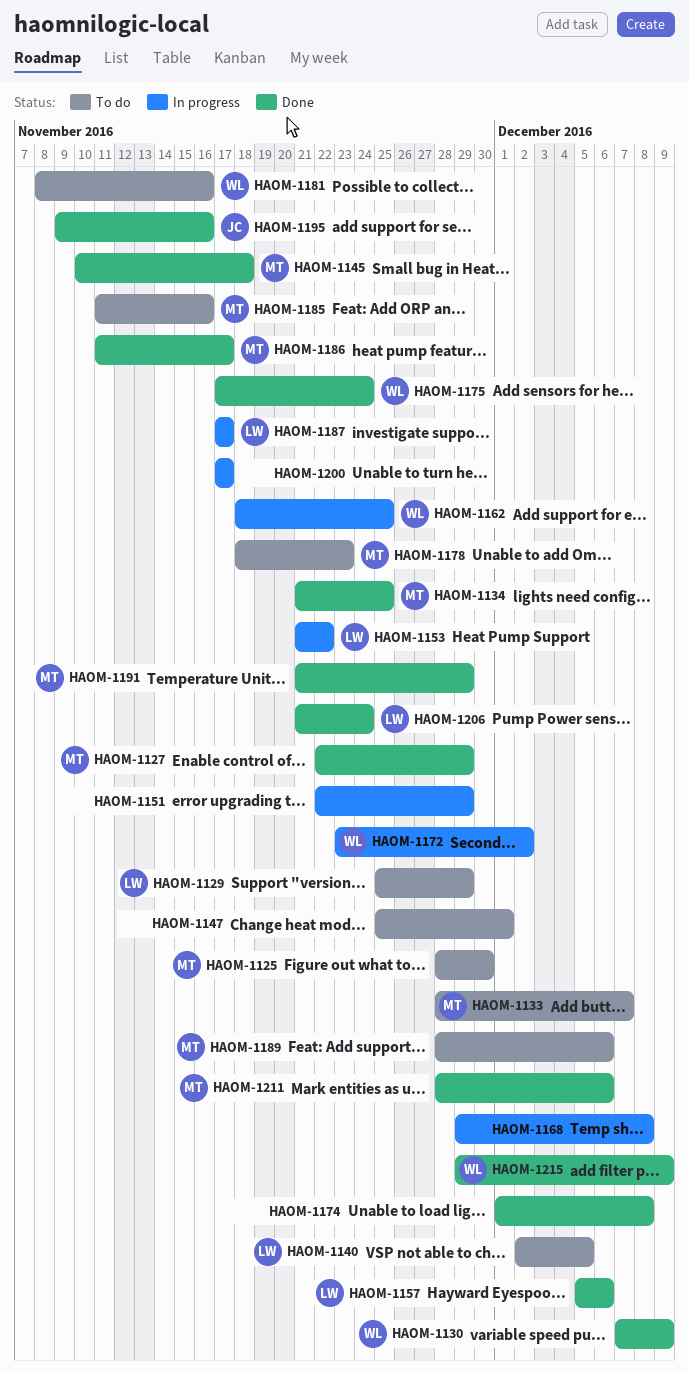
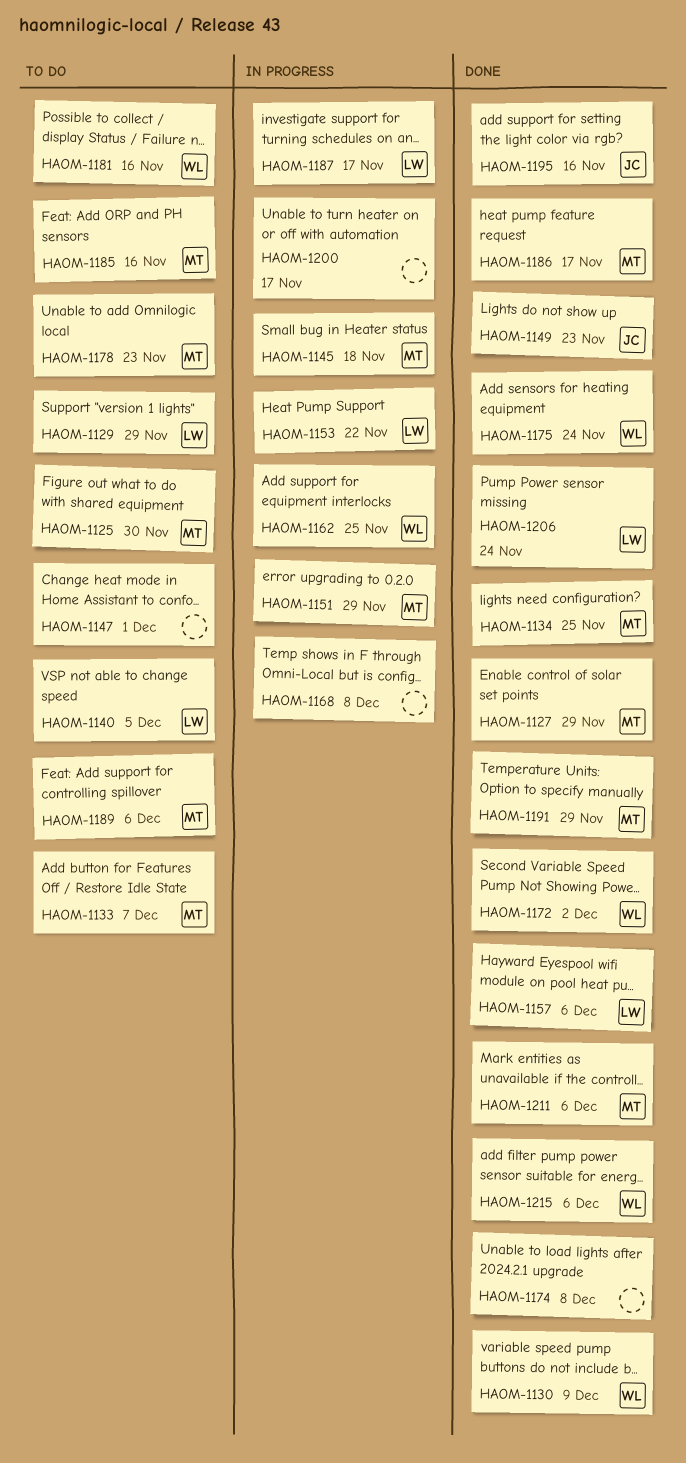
HAOM-1145, status: Done -> In progress
HAOM-1149: none -> present
HAOM-1151, owner: none -> MT
HAOM-1172, status: In progress -> Done
HAOM-1215, due: Dec 9 -> Dec 6

